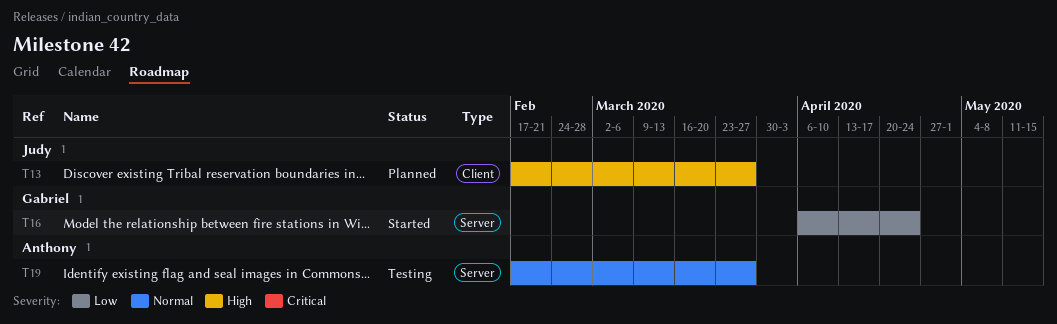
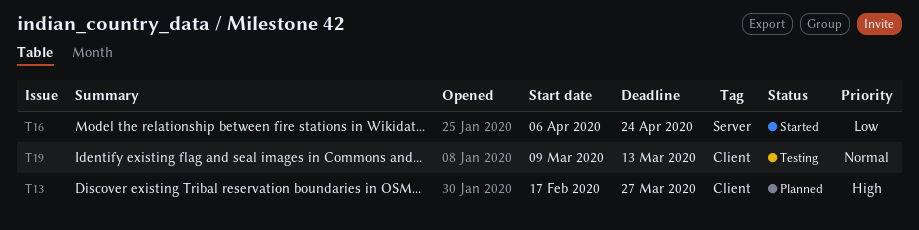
T19, label: Server -> Client
T19, start: Feb 17 -> Mar 9
T19, due: Mar 27 -> Mar 13

